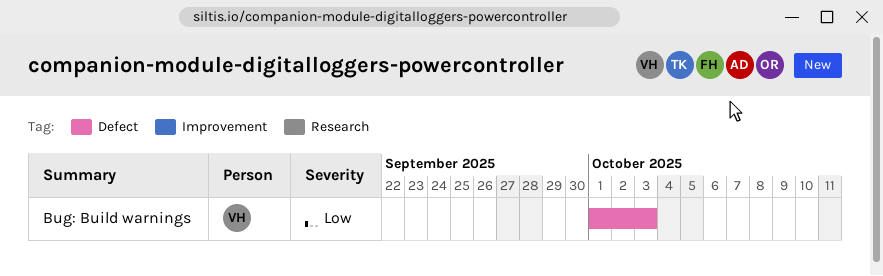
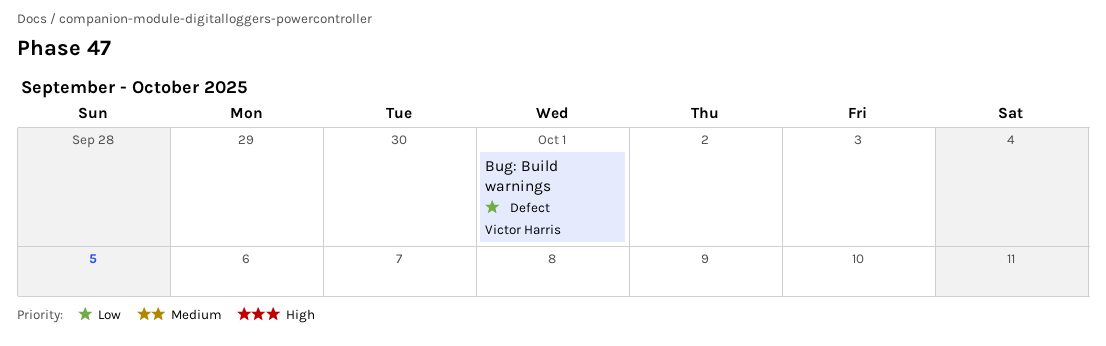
Bug: Build warnings, due: Oct 3 -> Oct 1

